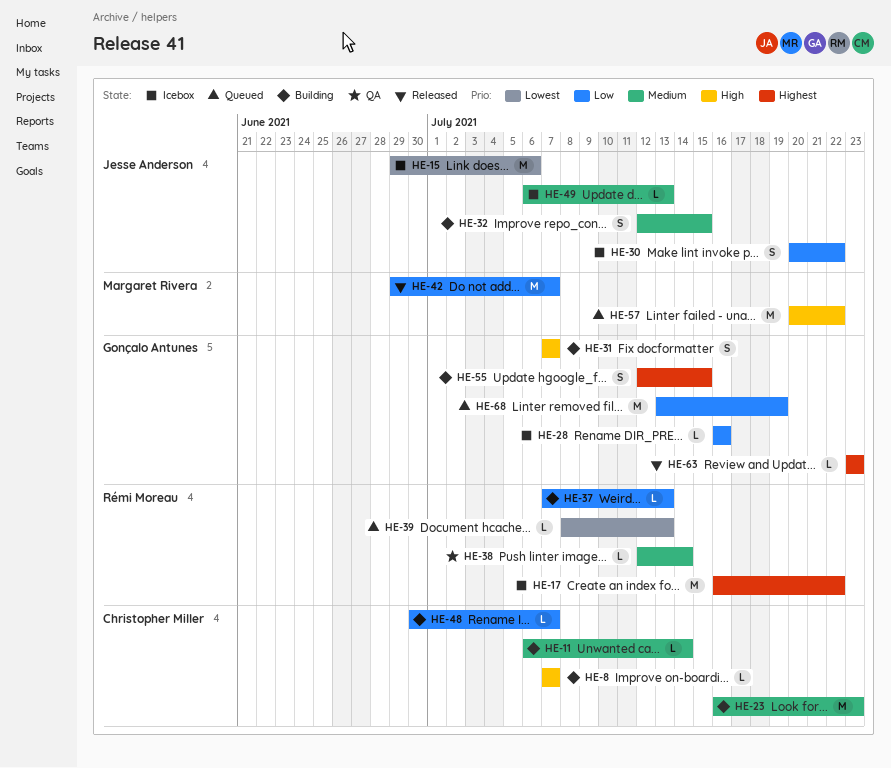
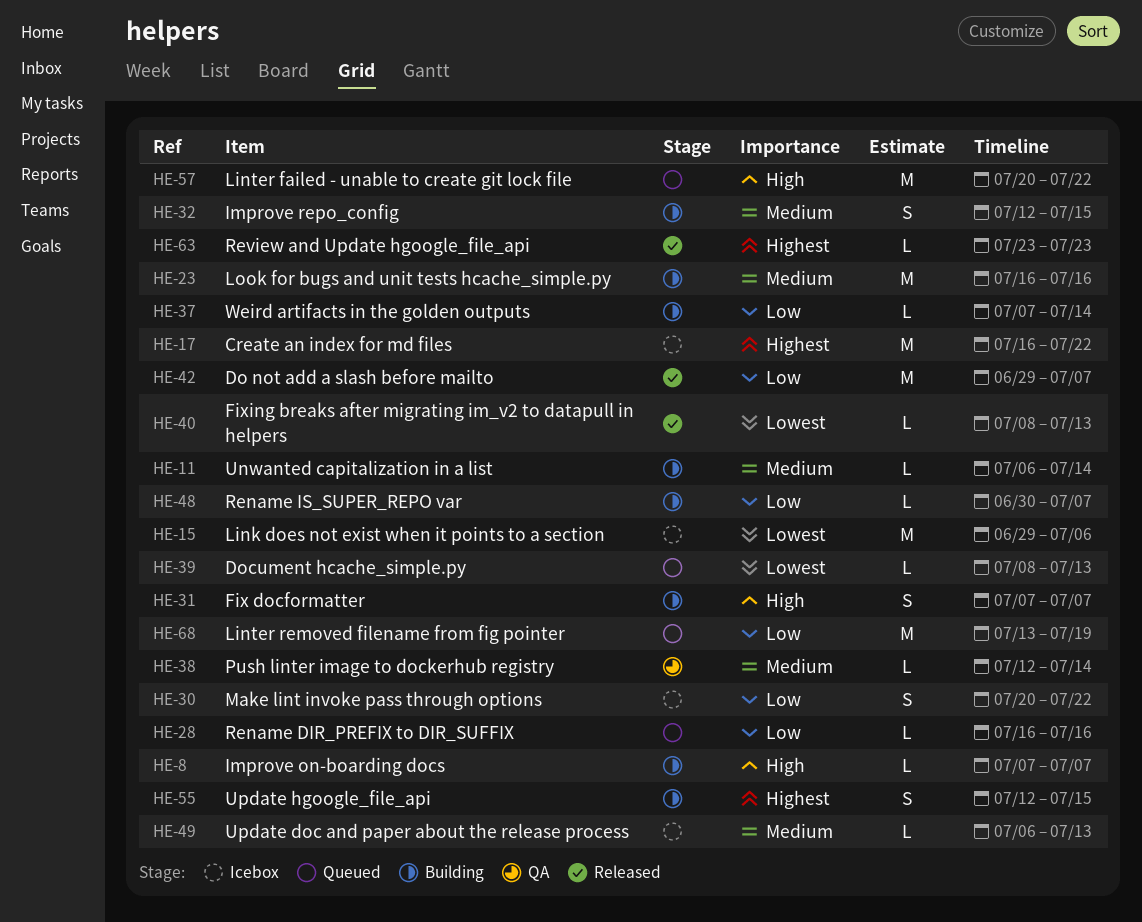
HE-23, due: Jul 23 -> Jul 16
HE-28, status: Icebox -> Queued
HE-37, due: Jul 13 -> Jul 14
HE-40: none -> present

